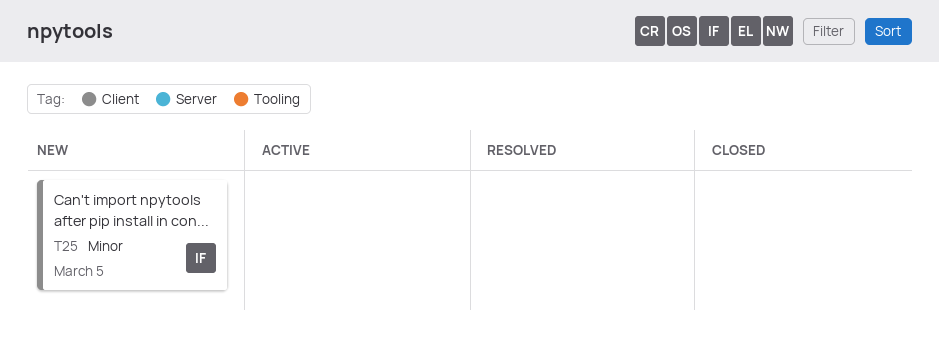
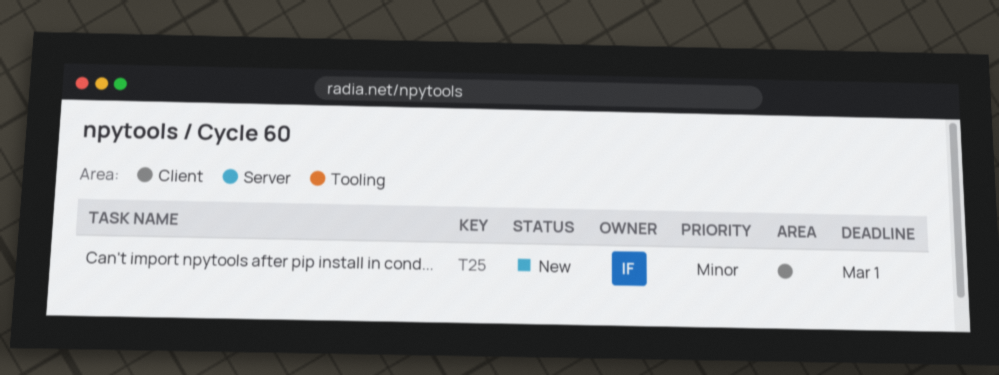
T25, due: Mar 5 -> Mar 1

